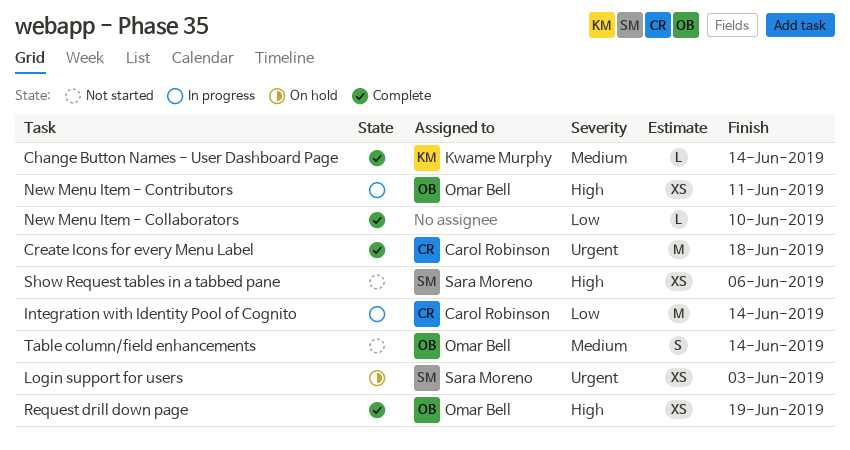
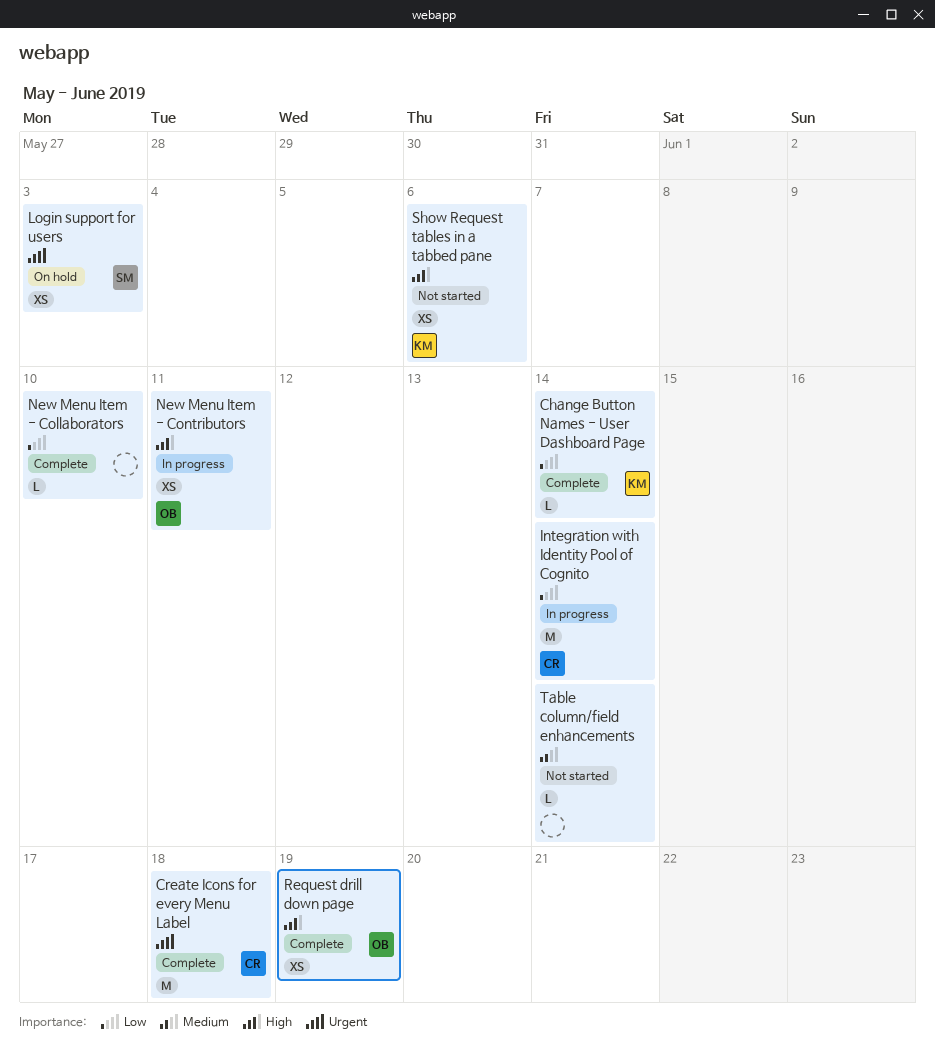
Change Button Names - User Dashboard Page, priority: Medium -> Low
Show Request tables in a tabbed pane, owner: Sara Moreno -> Kwame Murphy
Table column/field enhancements, owner: Omar Bell -> none
Table column/field enhancements, estimate: S -> L

